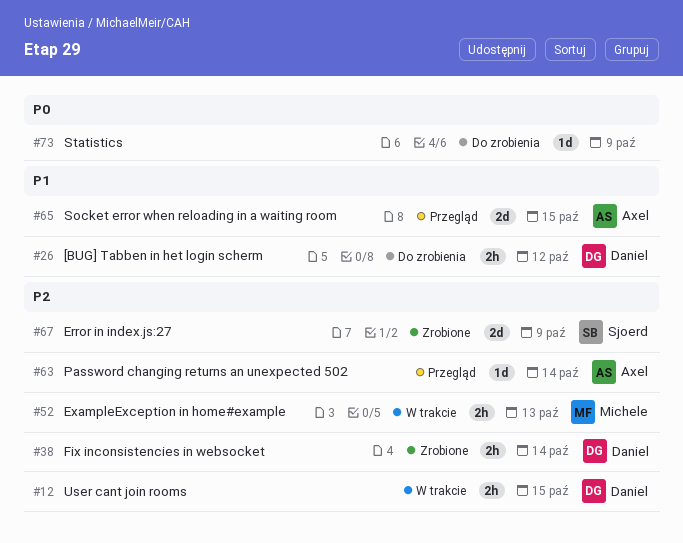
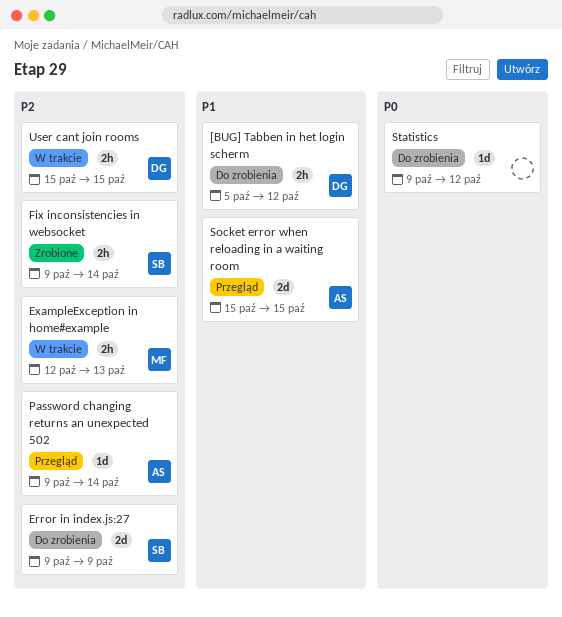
Error in index.js:27, status: Zrobione -> Do zrobienia
Fix inconsistencies in websocket, owner: Daniel -> Sjoerd
Statistics, due: Oct 9 -> Oct 12

